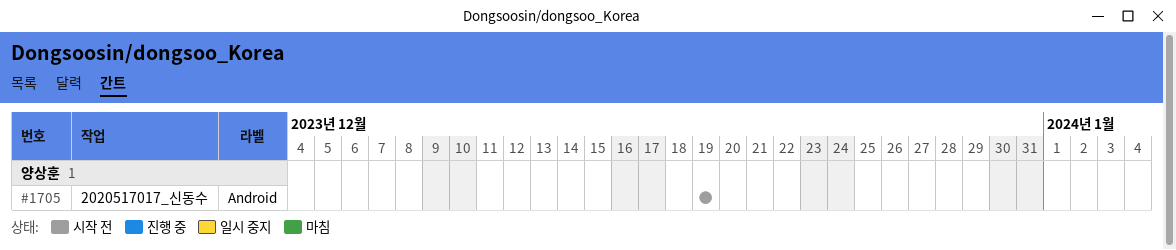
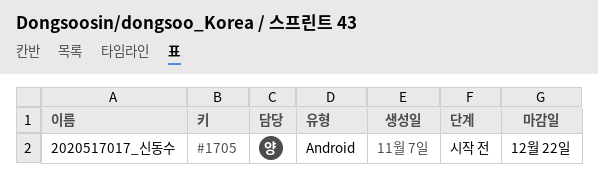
#1705, due: Dec 19 -> Dec 22

